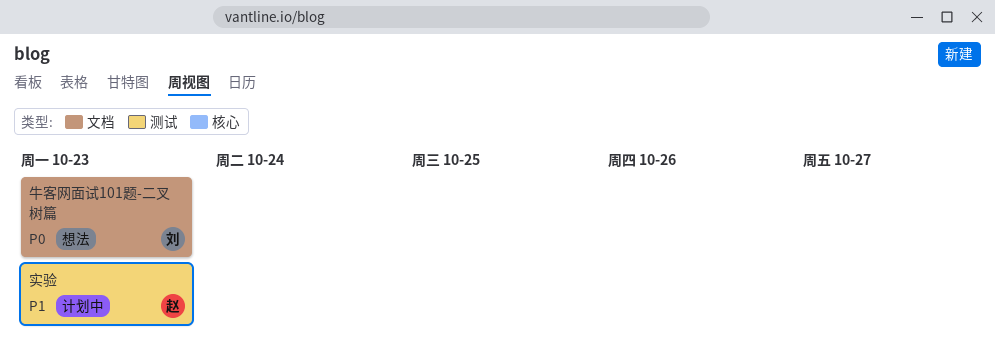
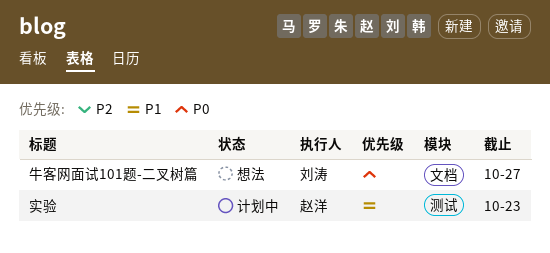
牛客网面试101题-二叉树篇, due: Oct 23 -> Oct 27

